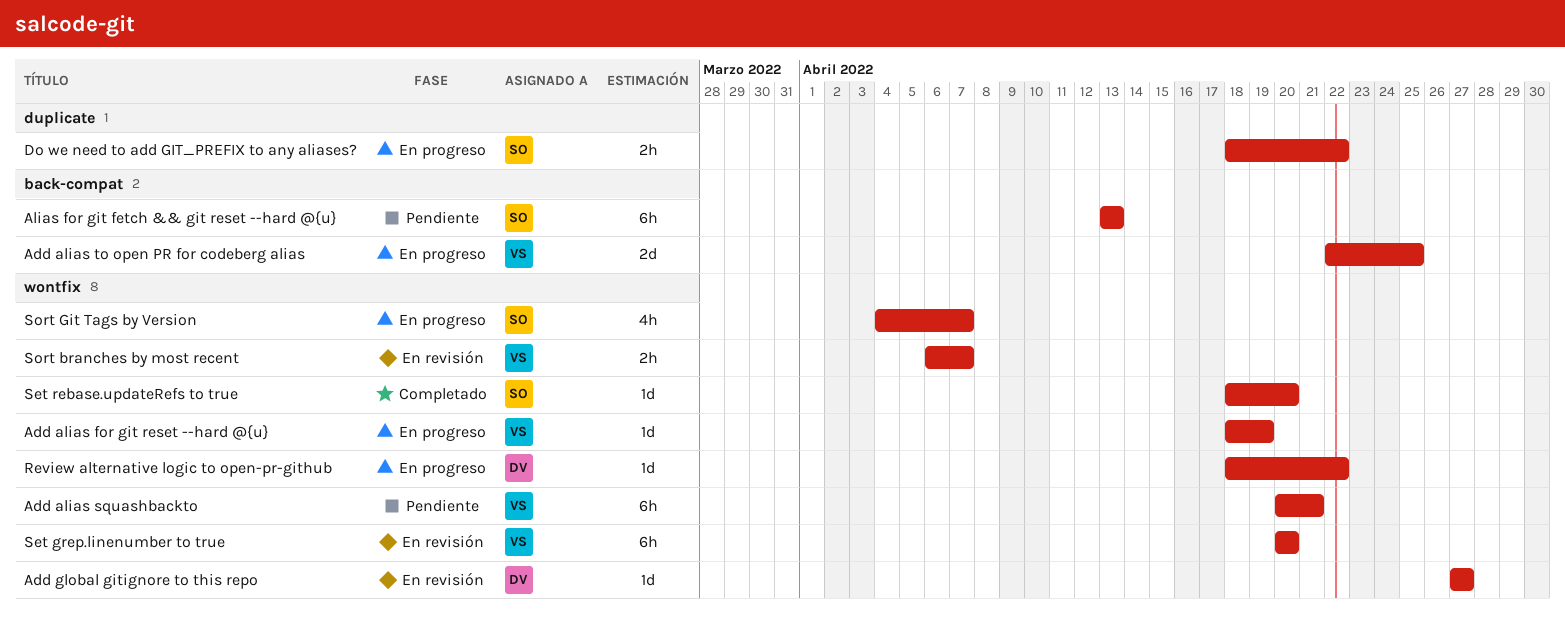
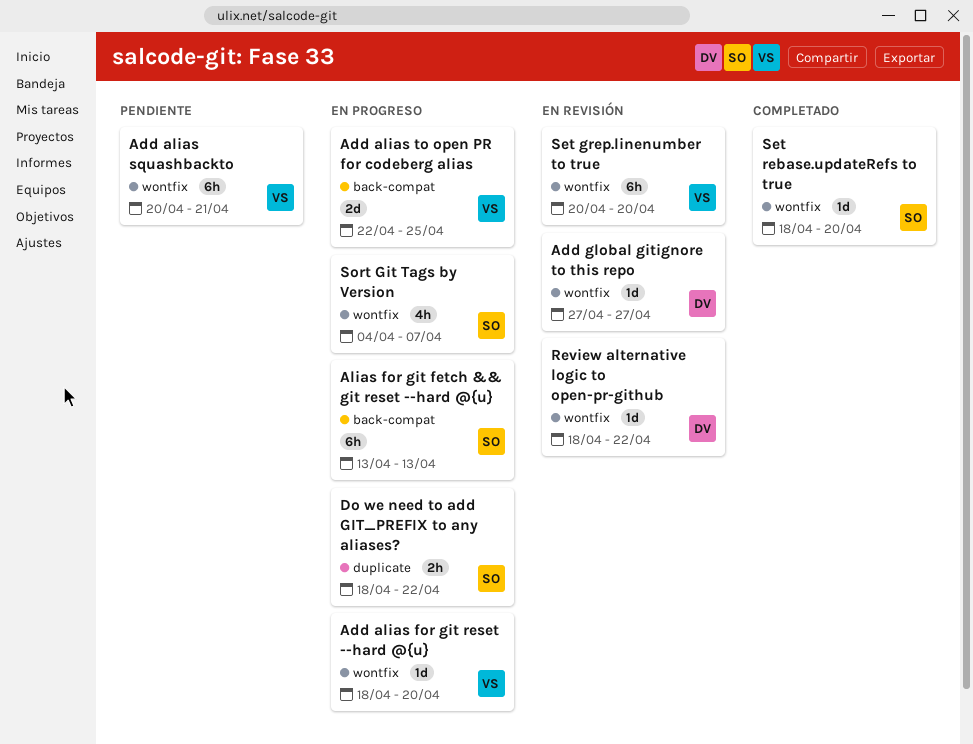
Add alias for git reset --hard @{u}, due: Apr 19 -> Apr 20
Alias for git fetch && git reset --hard @{u}, status: Pendiente -> En progreso
Review alternative logic to open-pr-github, status: En progreso -> En revisión
Sort branches by most recent: present -> none

